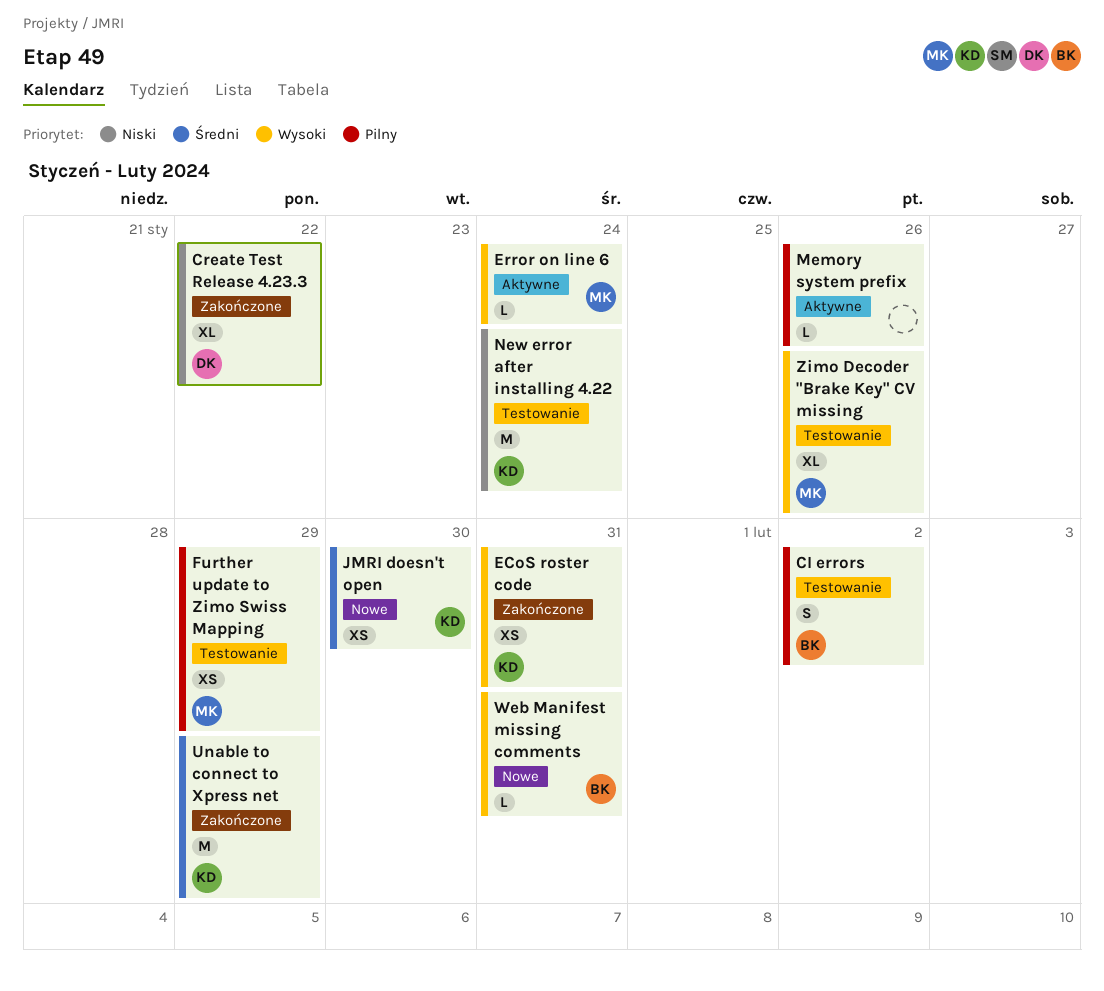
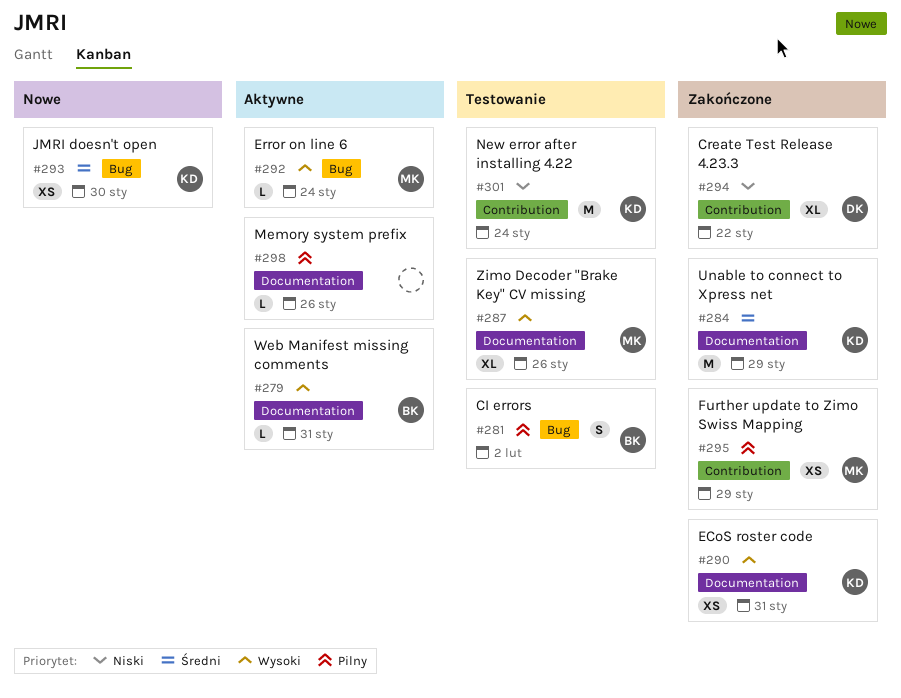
Further update to Zimo Swiss Mapping, status: Testowanie -> Zakończone
Web Manifest missing comments, status: Nowe -> Aktywne

